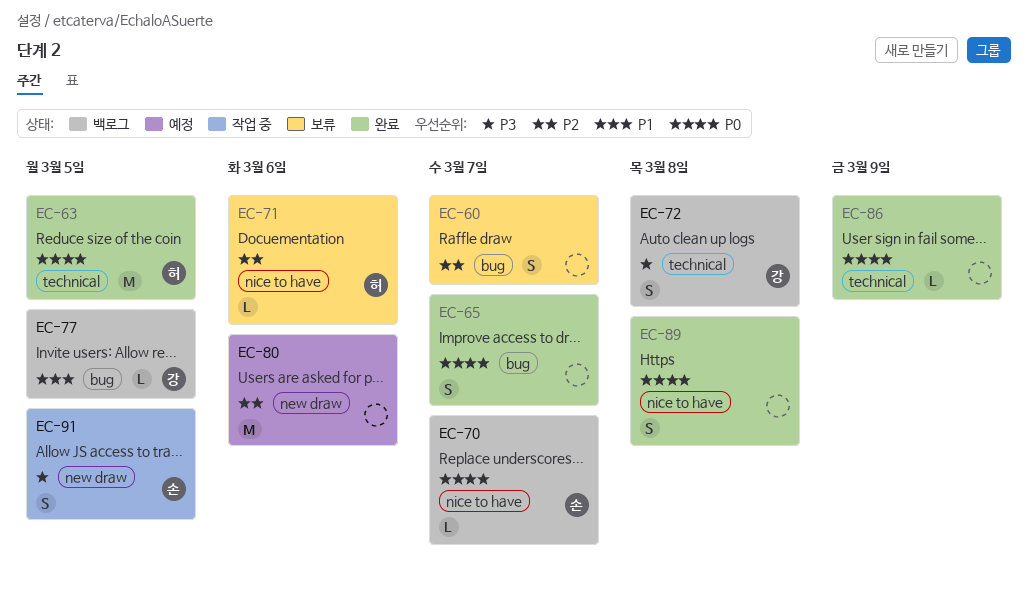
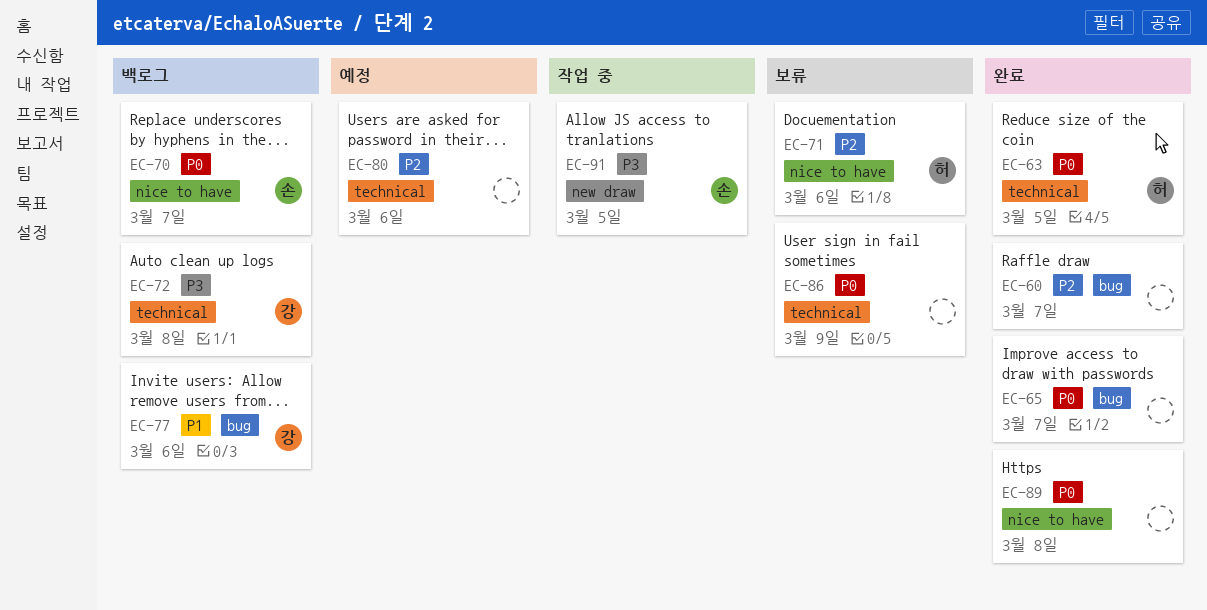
EC-60, status: 보류 -> 완료
EC-77, due: Mar 5 -> Mar 6
EC-80, label: new draw -> technical
EC-86, status: 완료 -> 보류

